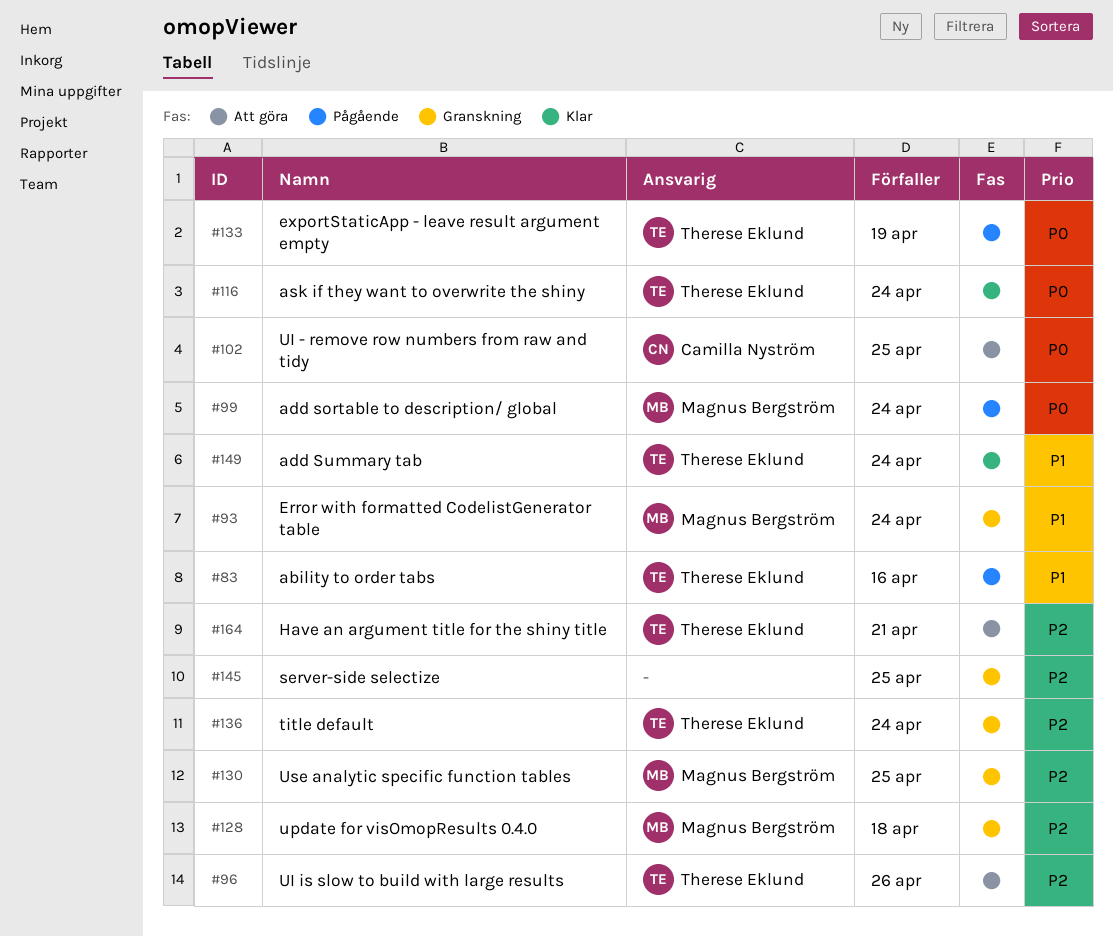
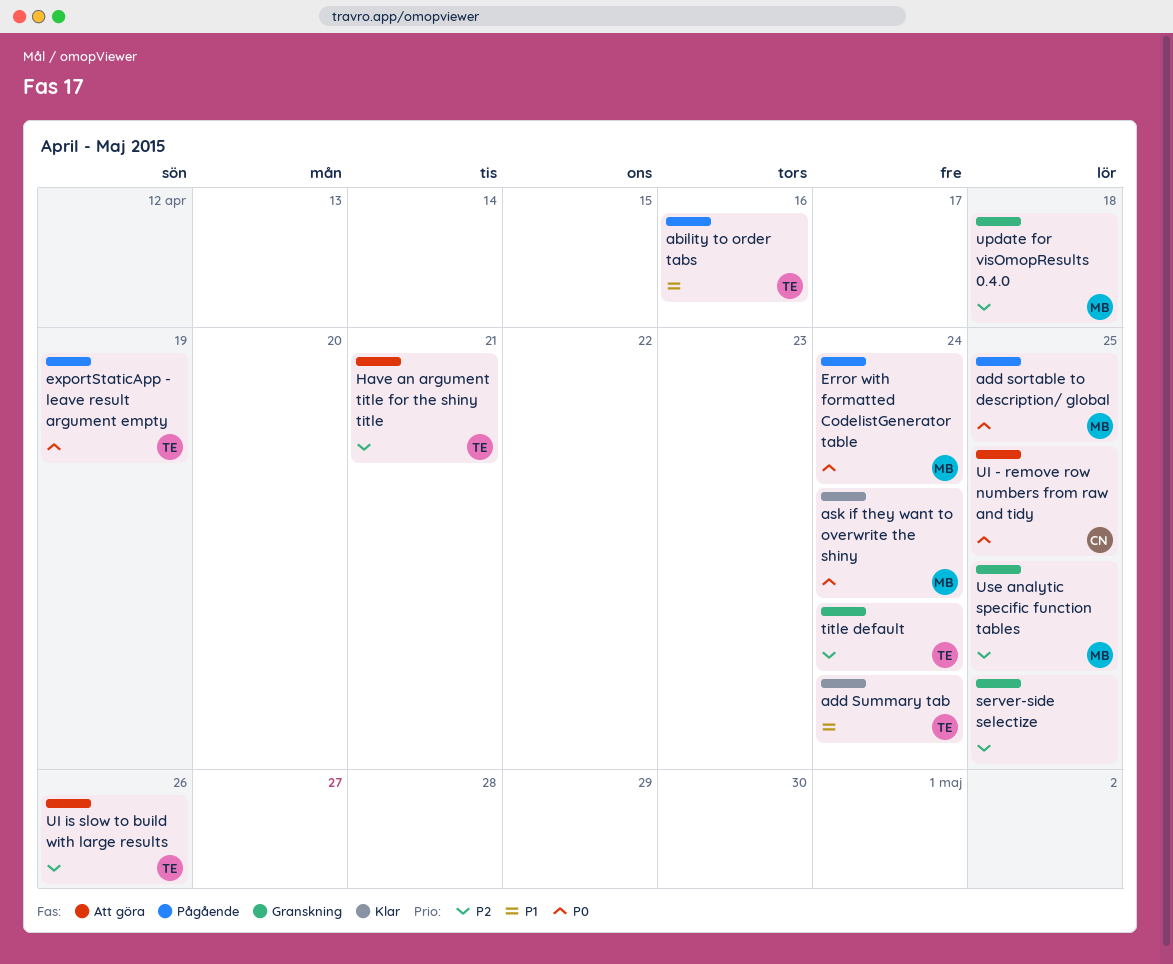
add sortable to description/ global, due: Apr 24 -> Apr 25
ask if they want to overwrite the shiny, owner: Therese Eklund -> Magnus Bergström
Error with formatted CodelistGenerator table, status: Granskning -> Pågående
Error with formatted CodelistGenerator table, priority: P1 -> P0

